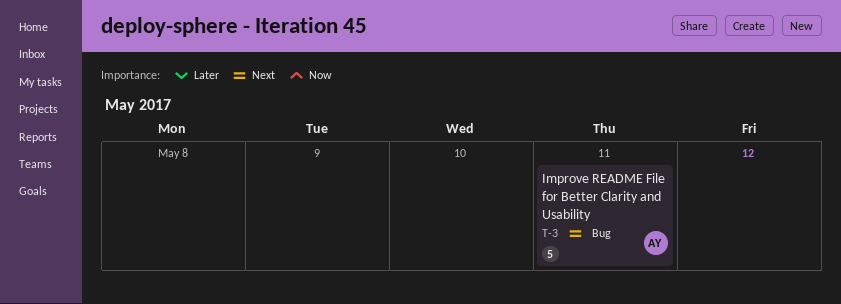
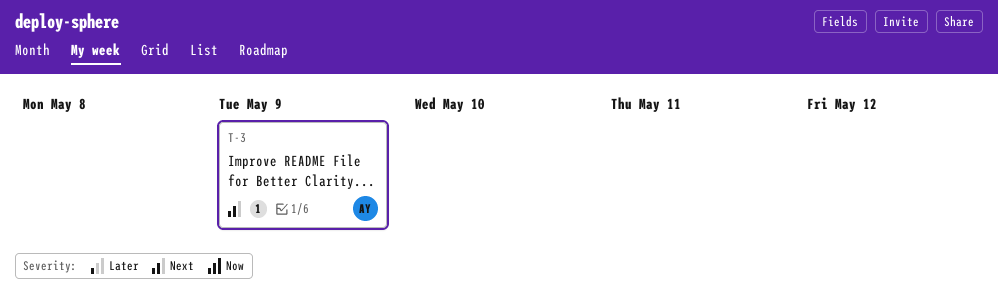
T-3, estimate: 5 -> 1
T-3, due: May 11 -> May 9

